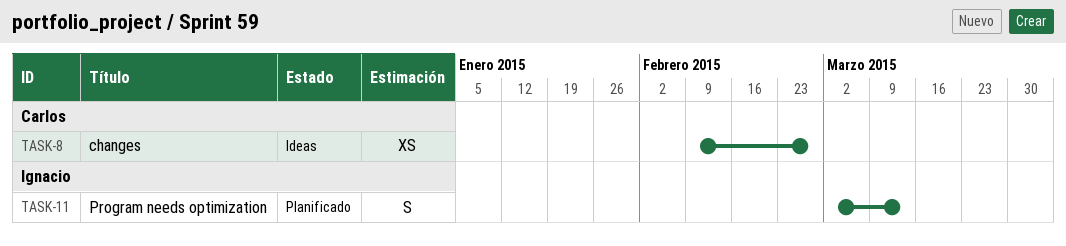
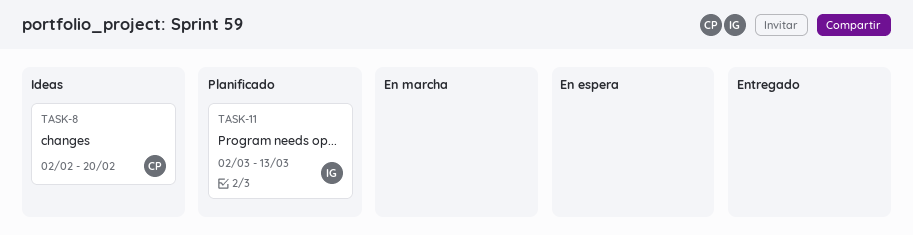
TASK-8, start: Feb 9 -> Feb 2
TASK-8, due: Feb 27 -> Feb 20

